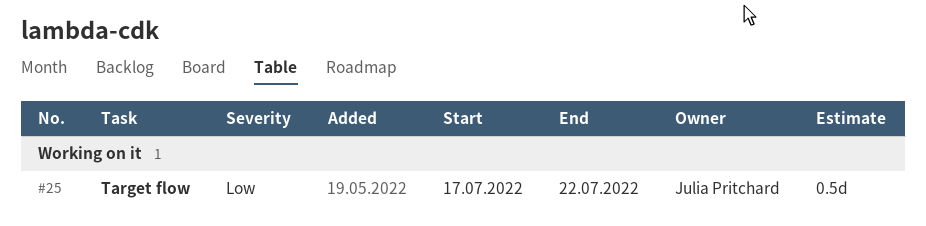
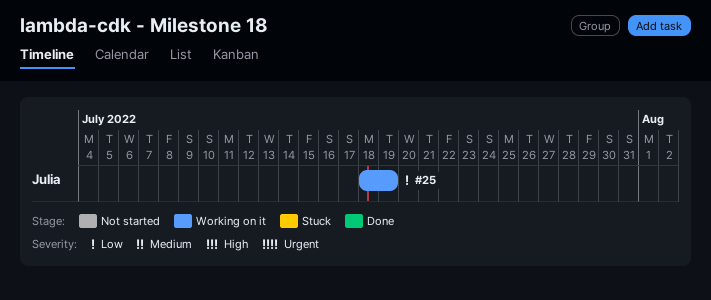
#25, start: Jul 17 -> Jul 18
#25, due: Jul 22 -> Jul 19

